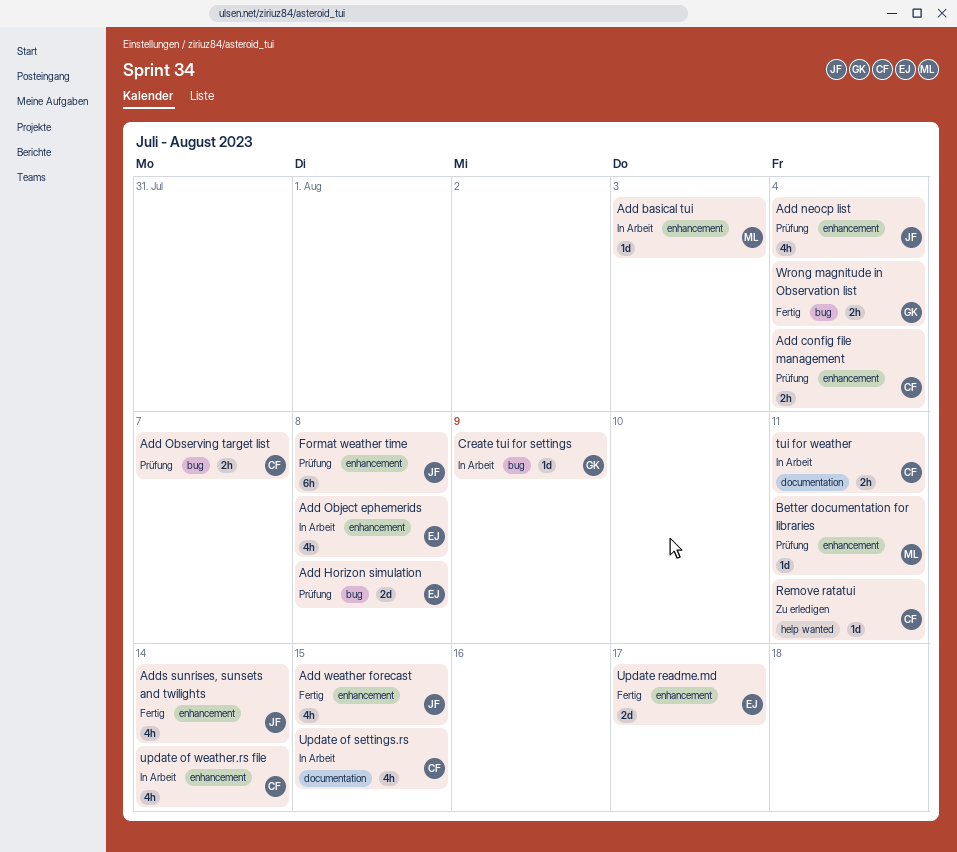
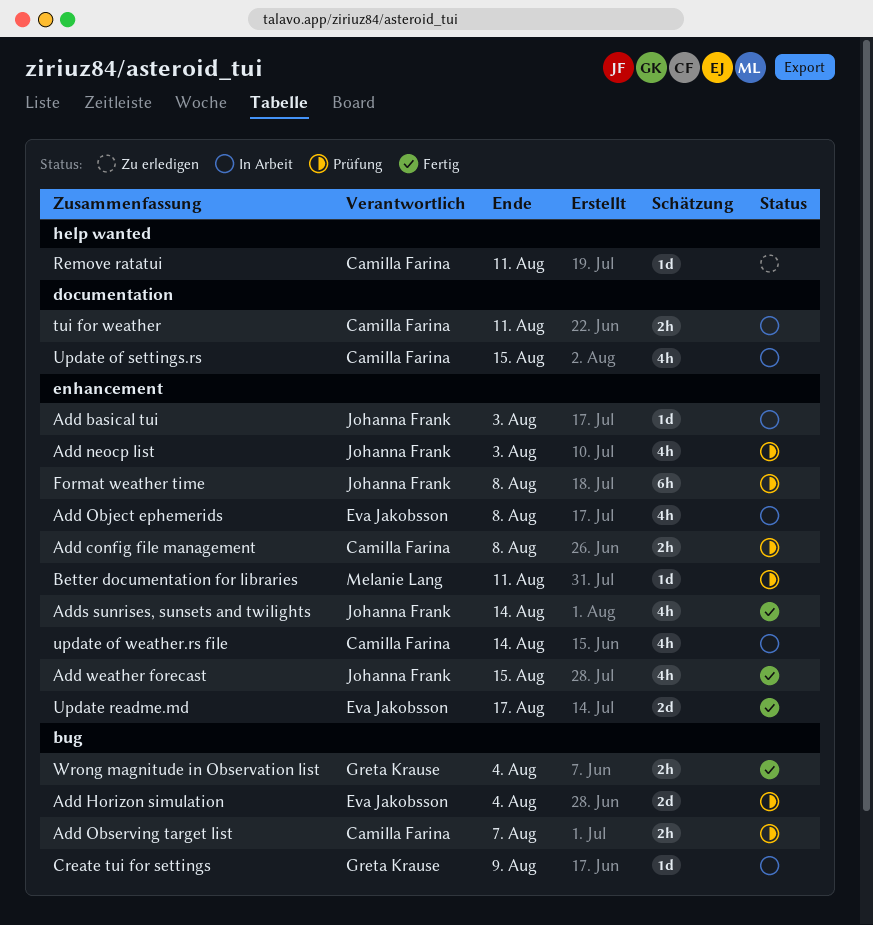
Add basical tui, owner: Melanie Lang -> Johanna Frank
Add config file management, due: Aug 4 -> Aug 8
Add Horizon simulation, due: Aug 8 -> Aug 4
Add neocp list, due: Aug 4 -> Aug 3

